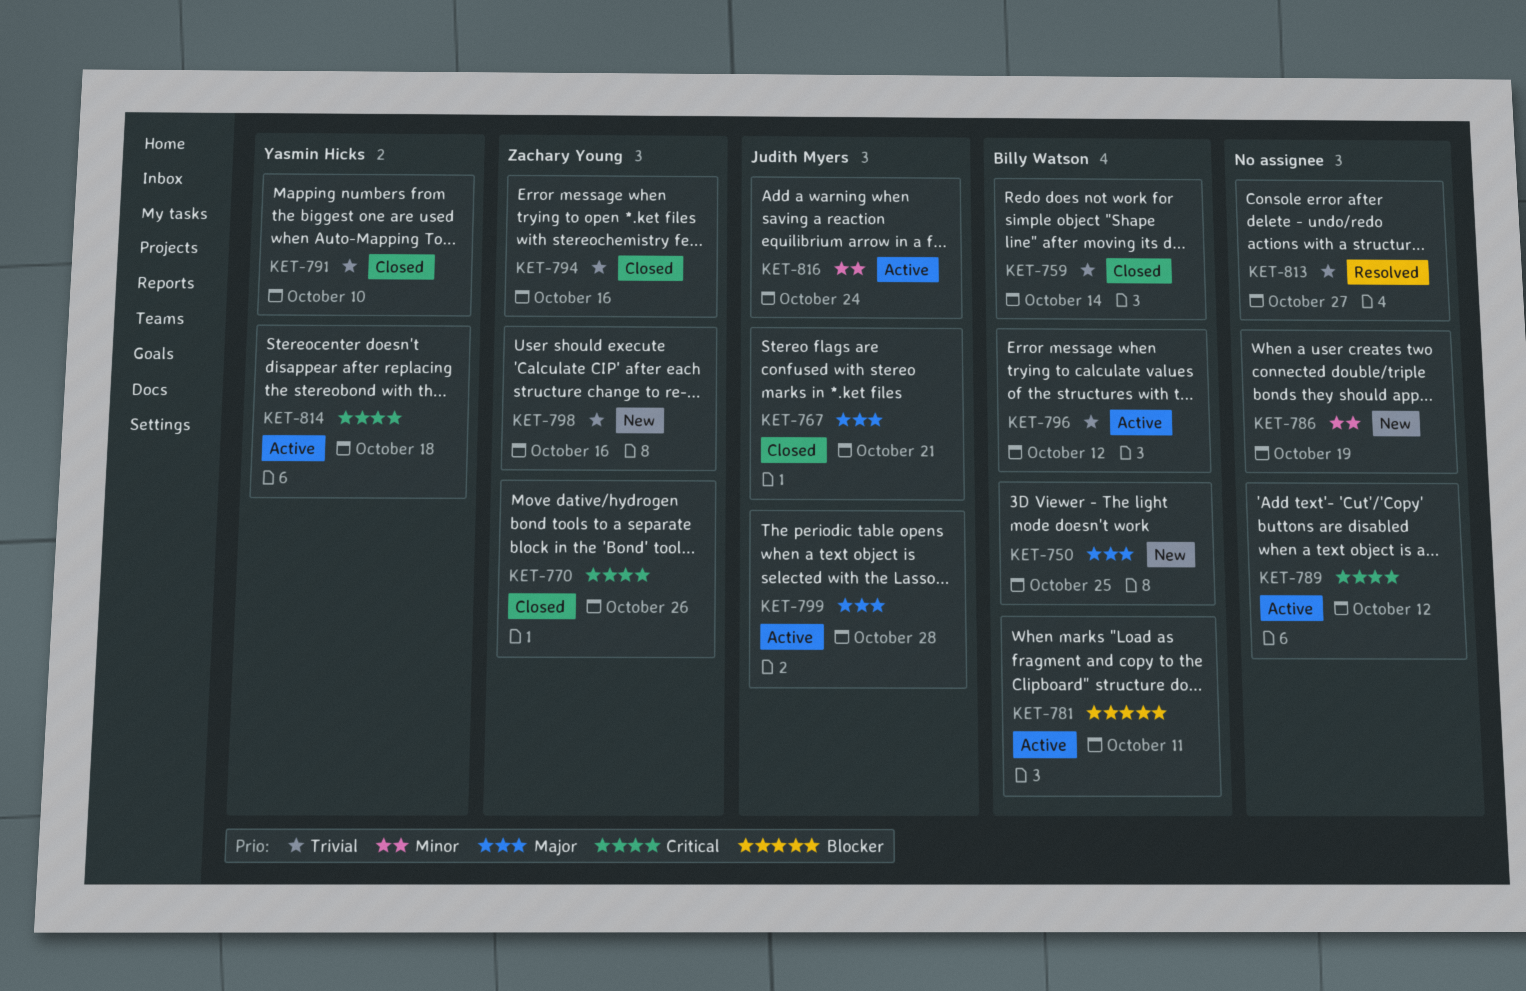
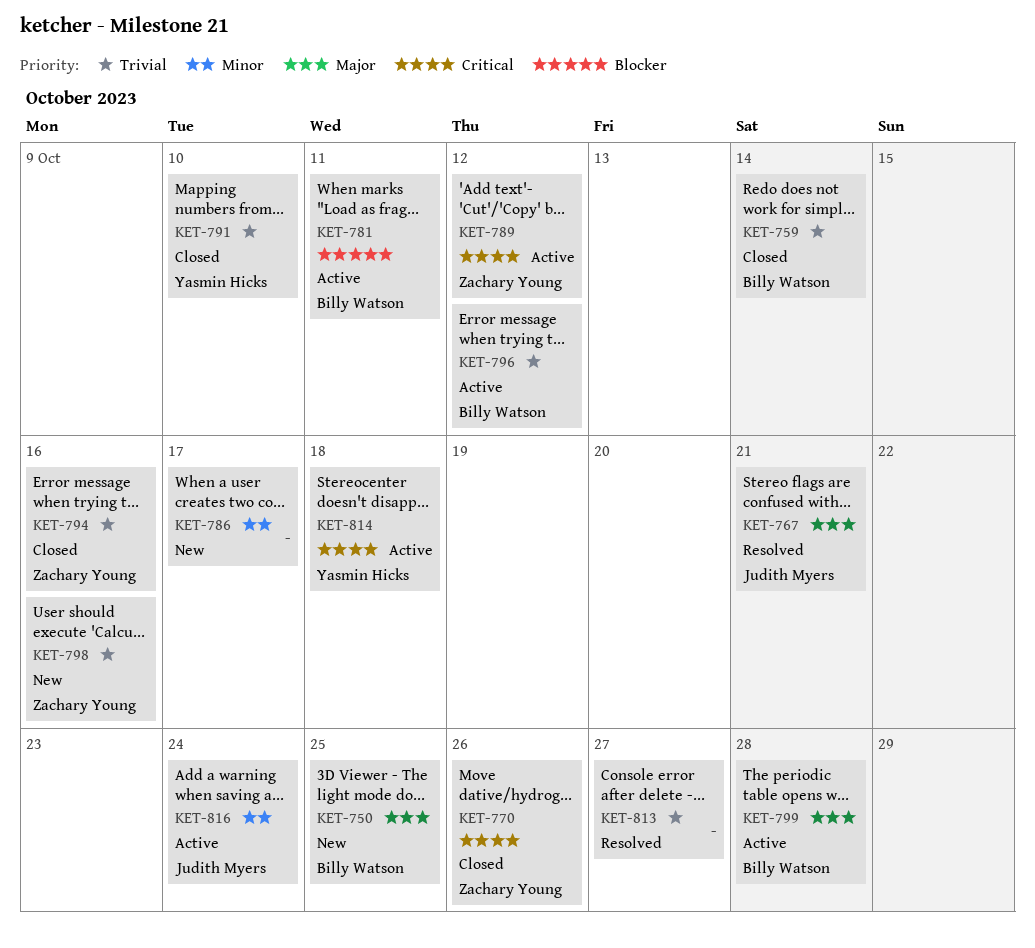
KET-767, status: Closed -> Resolved
KET-786, due: Oct 19 -> Oct 17
KET-789, owner: none -> Zachary Young
KET-799, owner: Judith Myers -> Billy Watson

